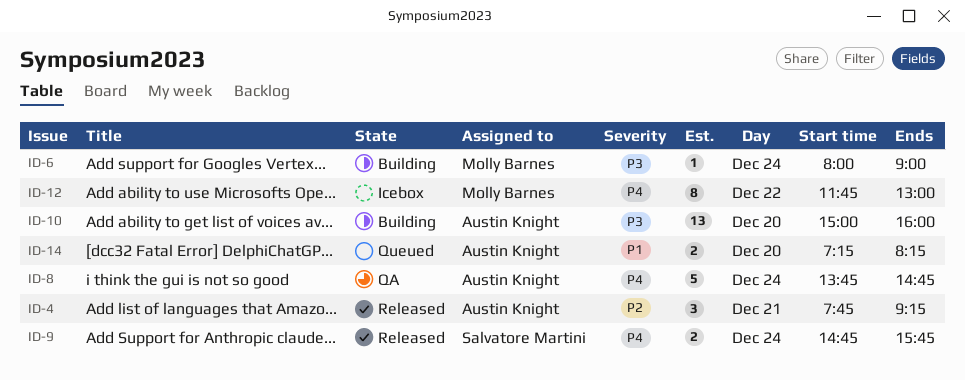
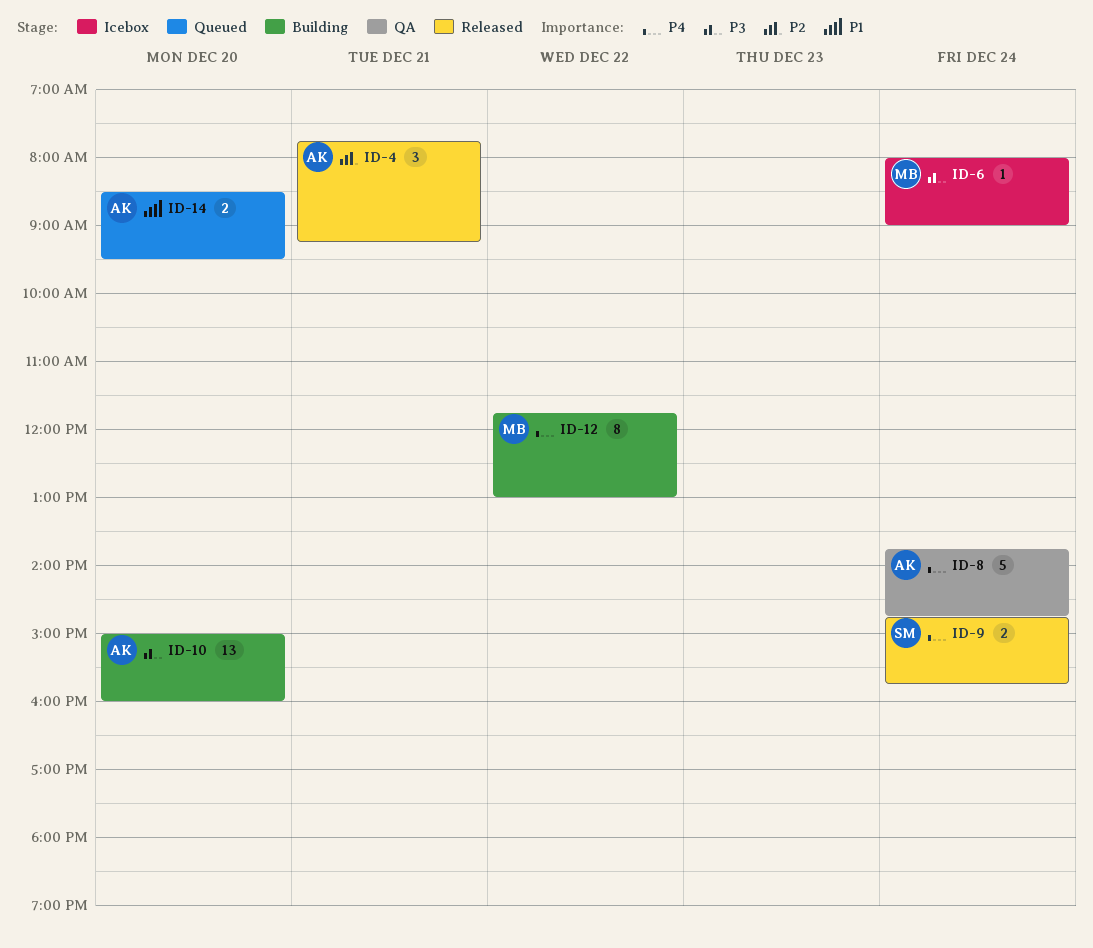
ID-6, status: Building -> Icebox
ID-12, status: Icebox -> Building
ID-14, begins: 07:15 -> 08:30
ID-14, ends: 08:15 -> 09:30

